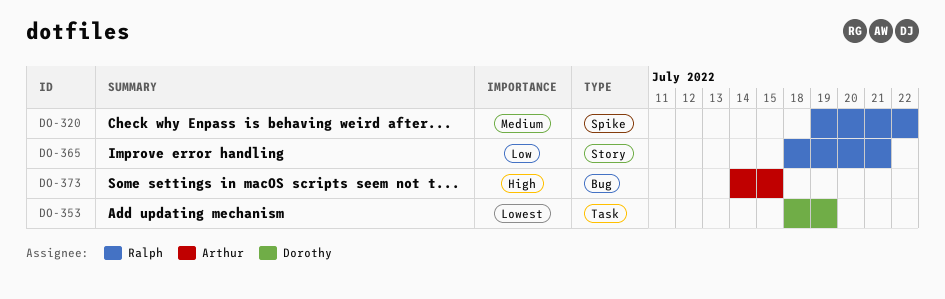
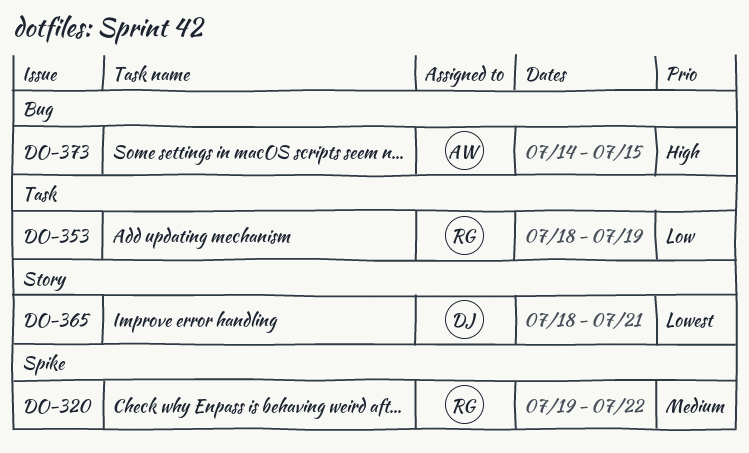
DO-353, owner: Dorothy -> Ralph
DO-353, priority: Lowest -> Low
DO-365, owner: Ralph -> Dorothy
DO-365, priority: Low -> Lowest

